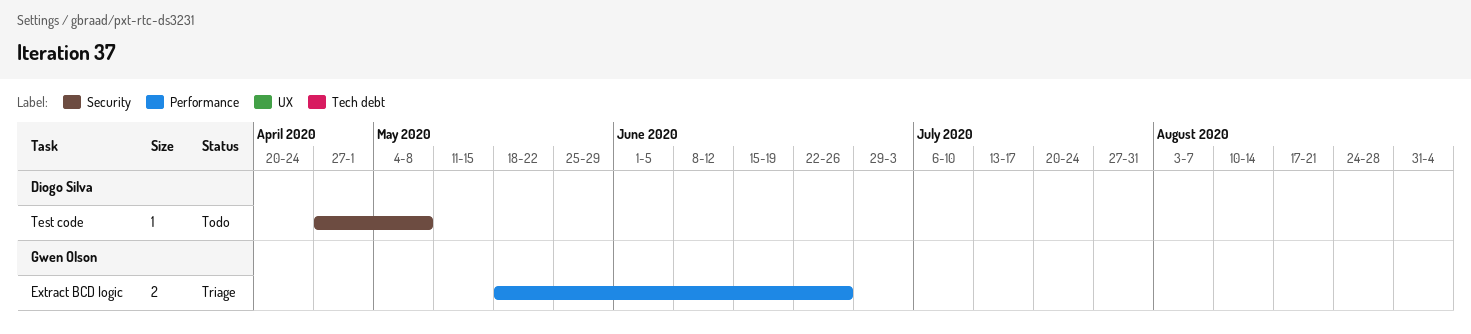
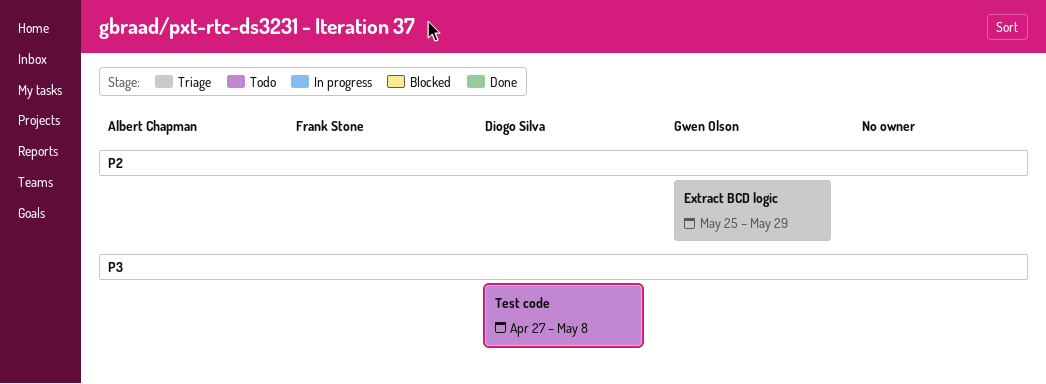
Extract BCD logic, start: May 18 -> May 25
Extract BCD logic, due: Jun 26 -> May 29

